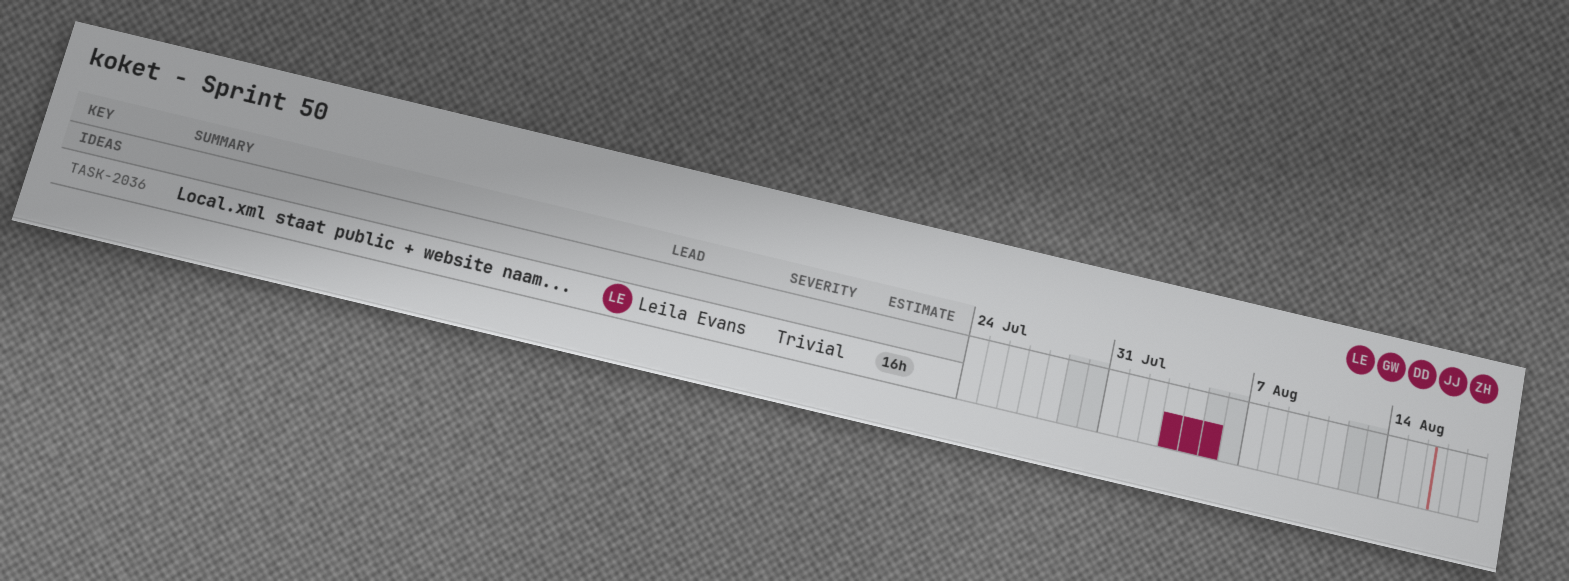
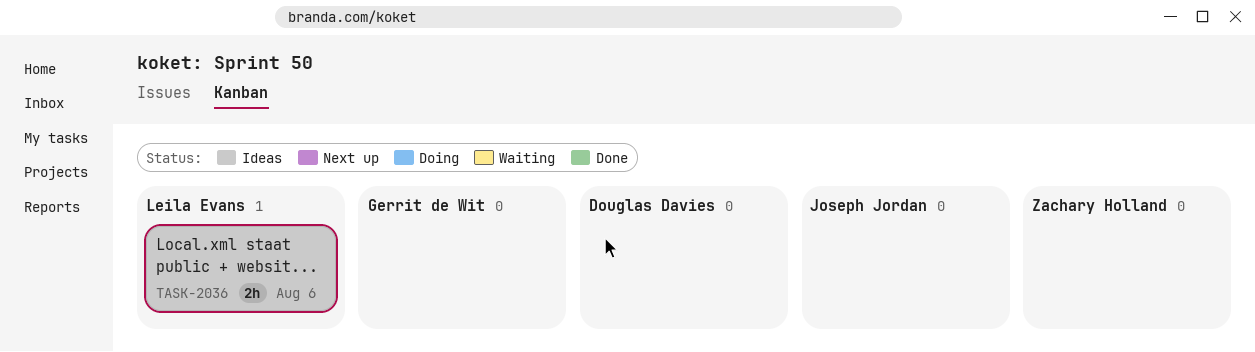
TASK-2036, estimate: 16h -> 2h
TASK-2036, due: Aug 5 -> Aug 6

